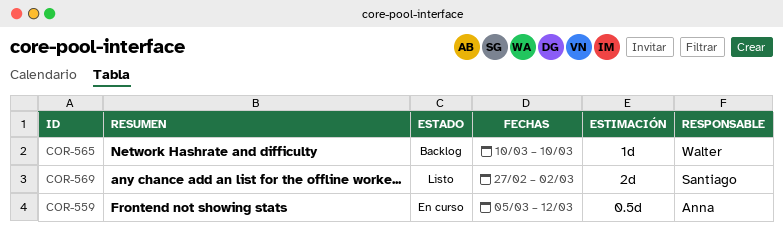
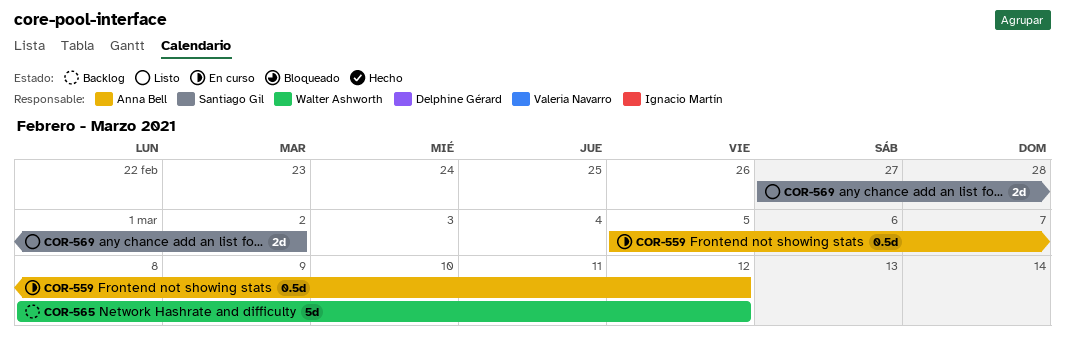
COR-565, estimate: 1d -> 5d
COR-565, start: Mar 10 -> Mar 8
COR-565, due: Mar 10 -> Mar 12

